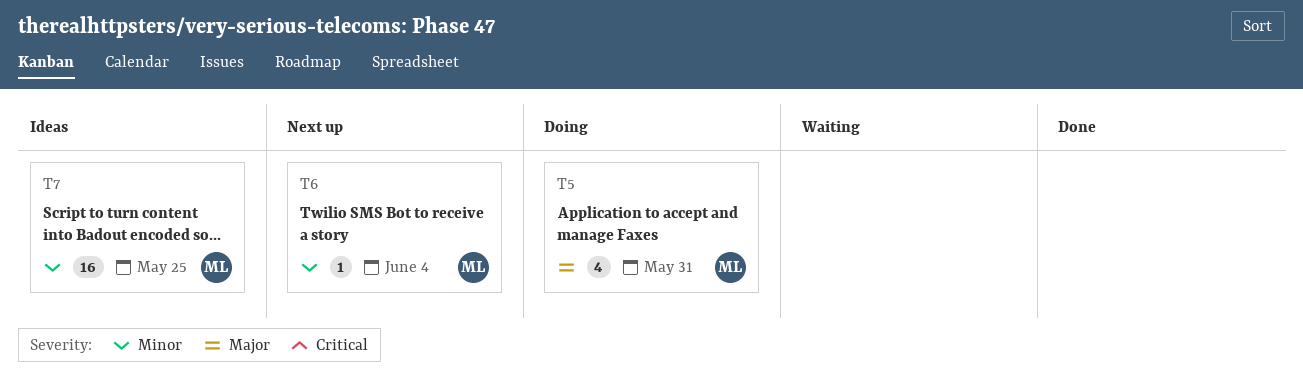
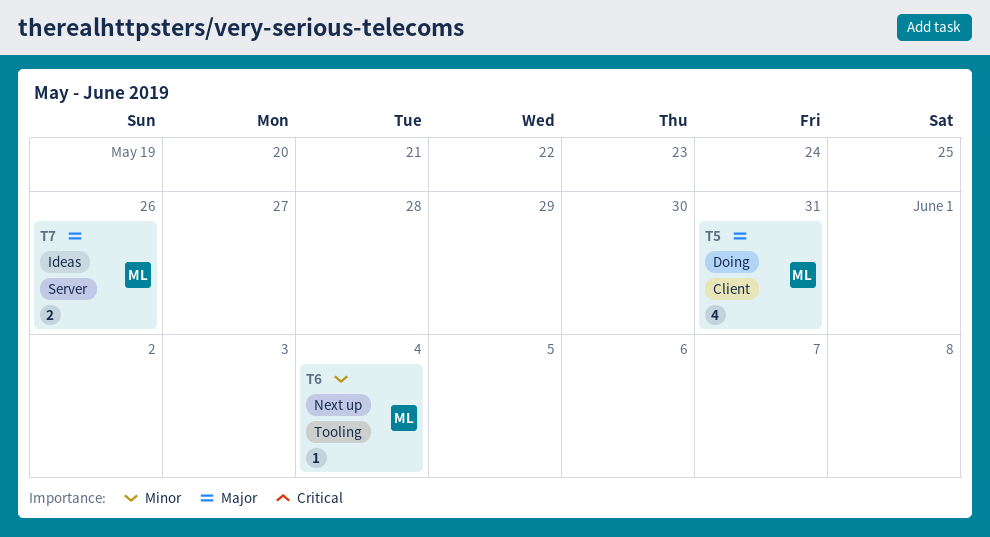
T7, priority: Minor -> Major
T7, estimate: 16 -> 2
T7, due: May 25 -> May 26

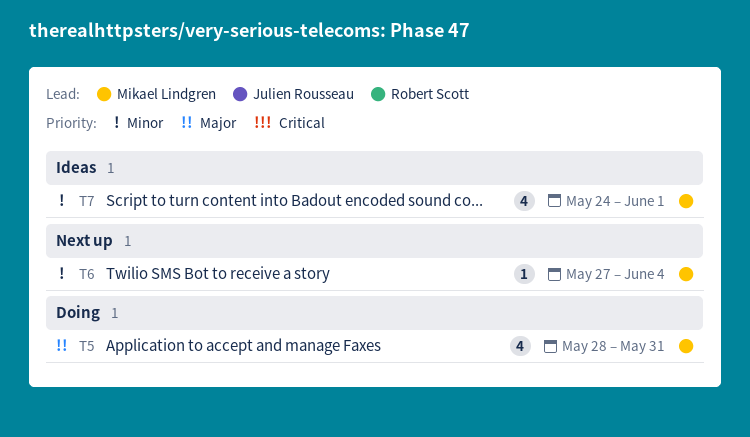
T7, priority: Major -> Minor
T7, estimate: 2 -> 4
T7, due: May 26 -> Jun 1

